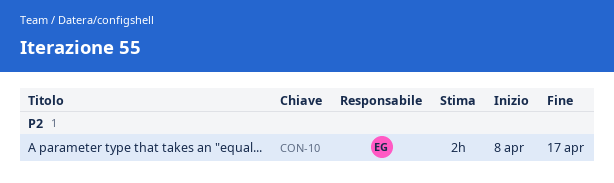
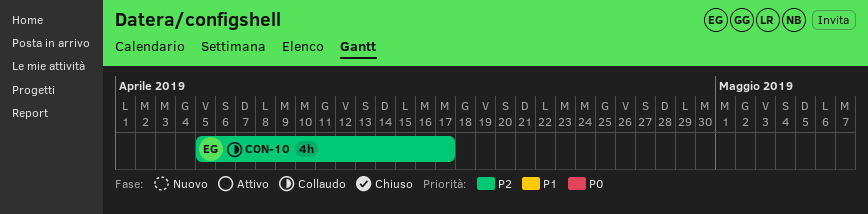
CON-10, estimate: 2h -> 4h
CON-10, start: Apr 8 -> Apr 5

